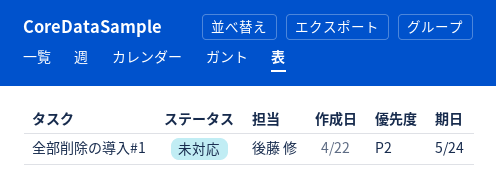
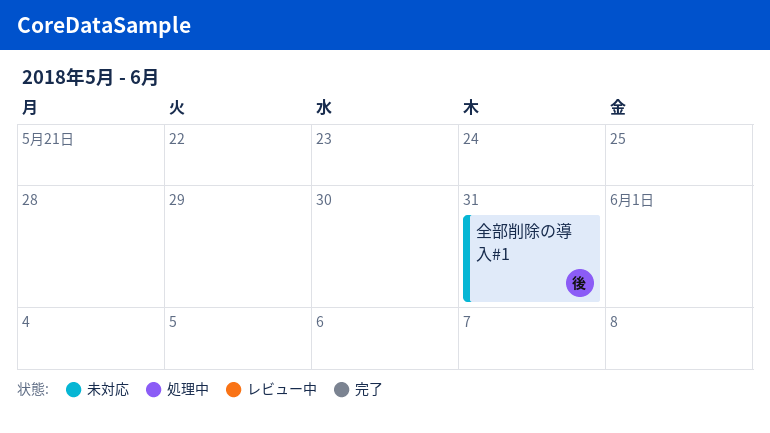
全部削除の導入#1, due: May 24 -> May 31

